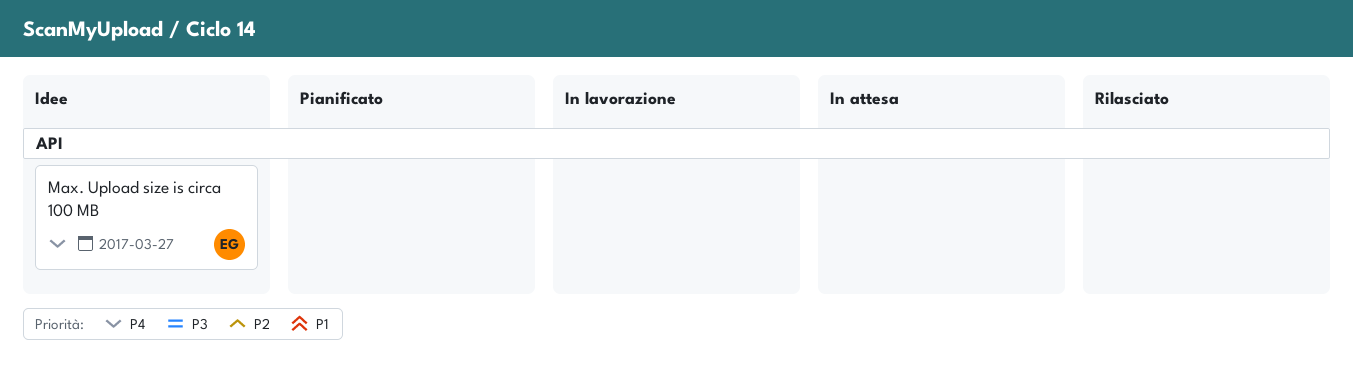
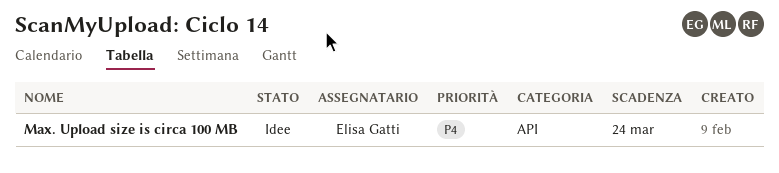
Max. Upload size is circa 100 MB, due: Mar 27 -> Mar 24

